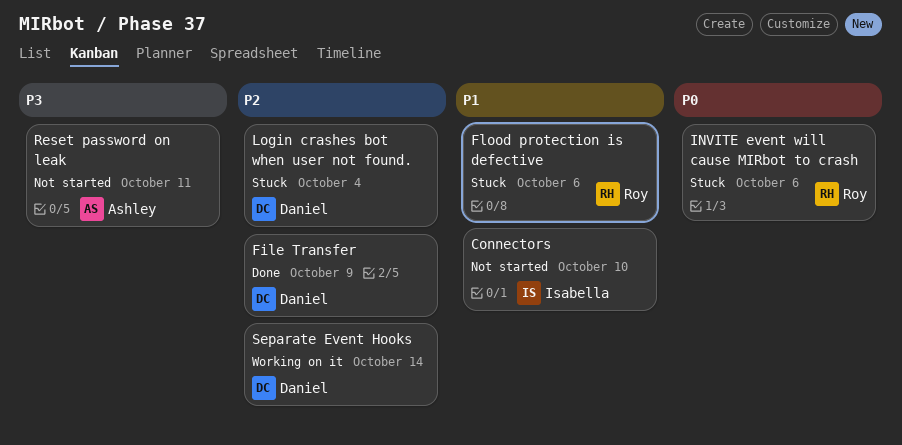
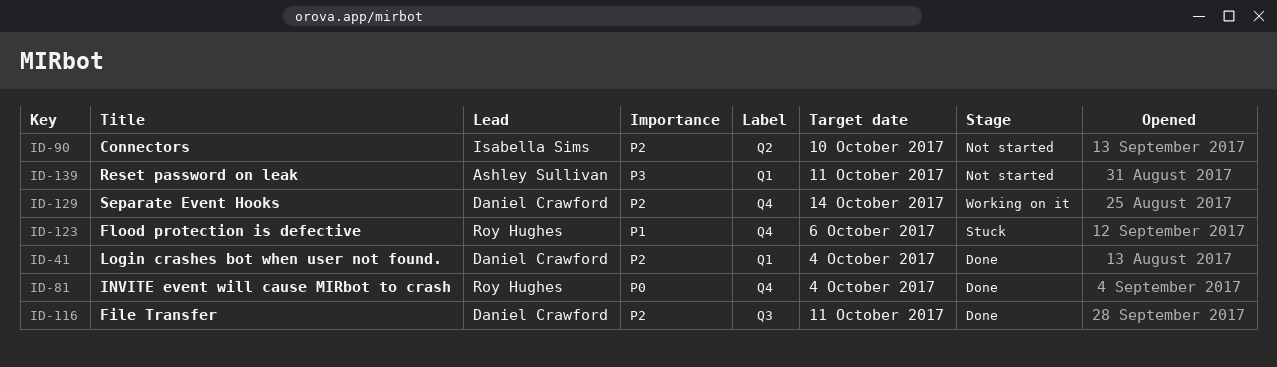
Connectors, priority: P1 -> P2
File Transfer, due: Oct 9 -> Oct 11
INVITE event will cause MIRbot to crash, status: Stuck -> Done
INVITE event will cause MIRbot to crash, due: Oct 6 -> Oct 4
Login crashes bot when user not found., status: Stuck -> Done

